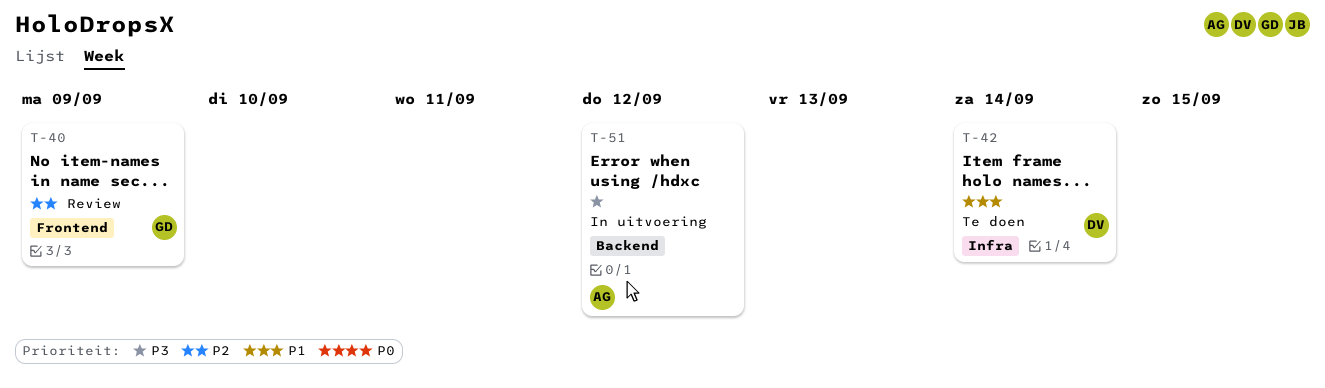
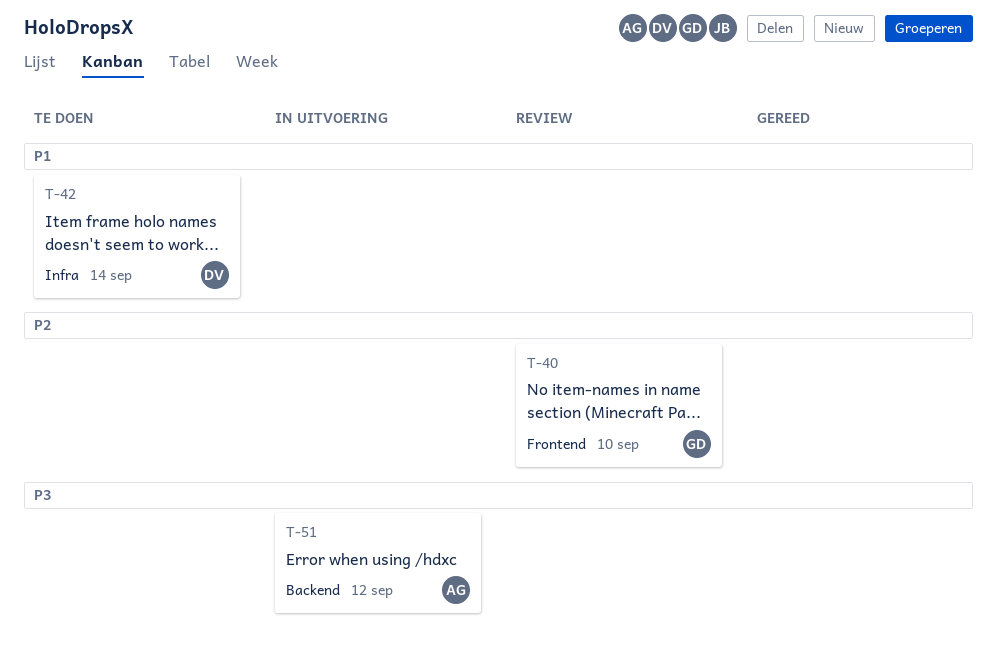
T-40, due: Sep 9 -> Sep 10

